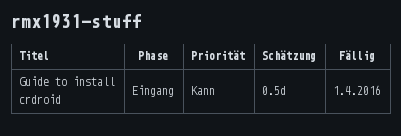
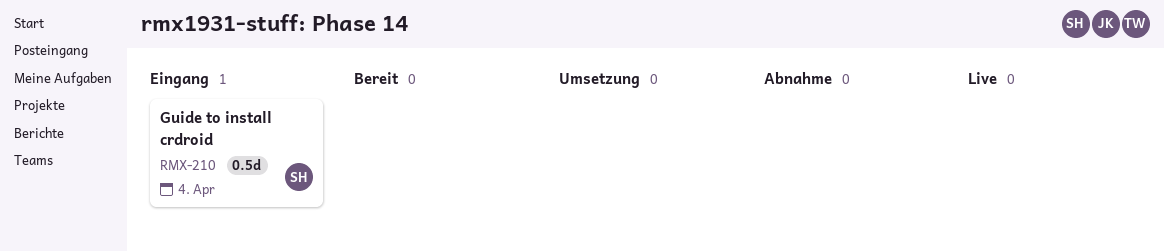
Guide to install crdroid, due: Apr 1 -> Apr 4

